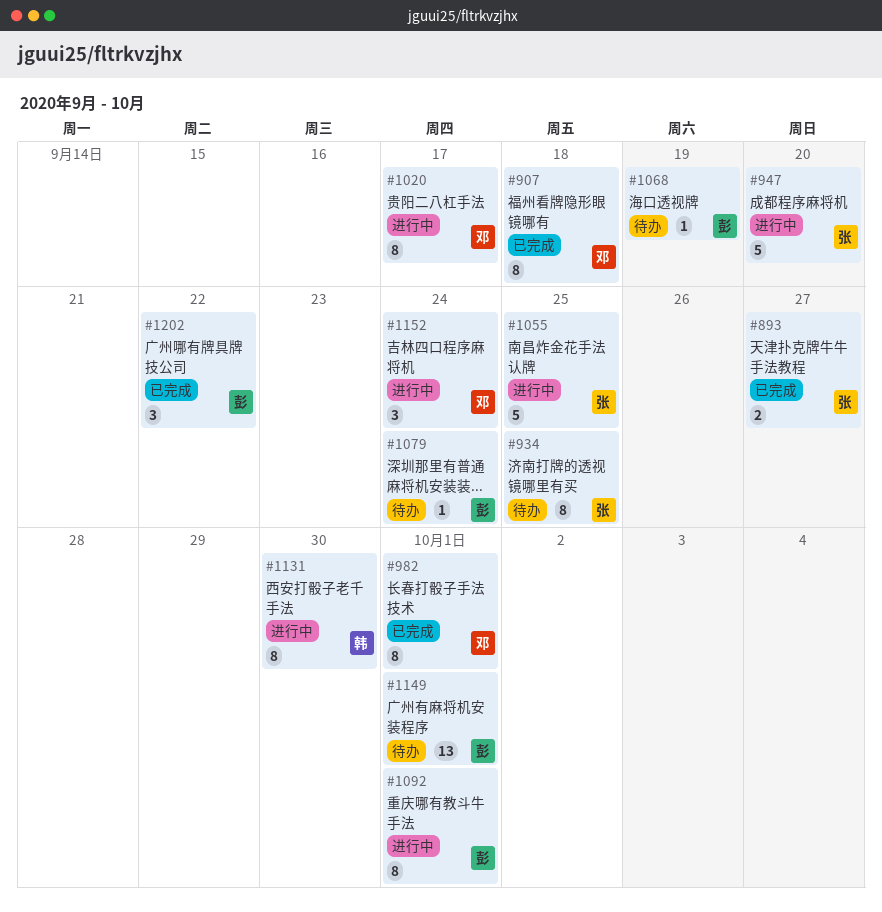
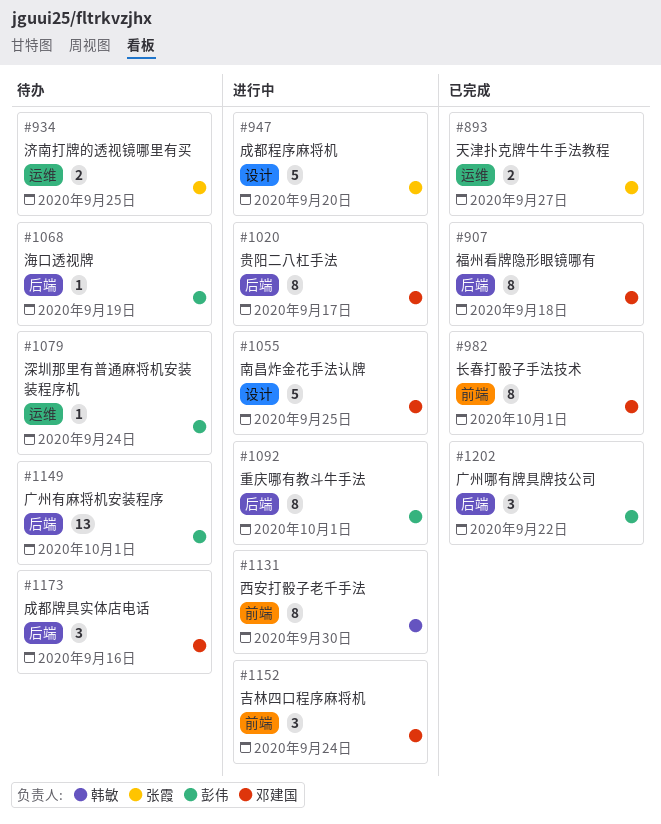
#934, estimate: 8 -> 2
#1055, owner: 张霞 -> 邓建国
#1173: none -> present

